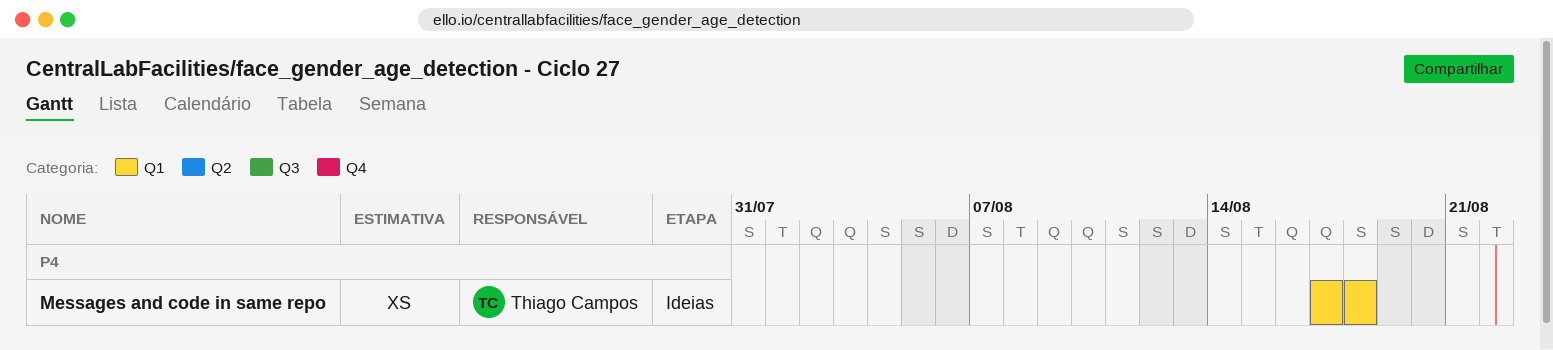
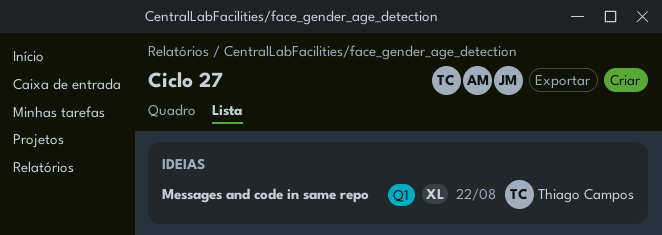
Messages and code in same repo, estimate: XS -> XL
Messages and code in same repo, due: Aug 18 -> Aug 22

